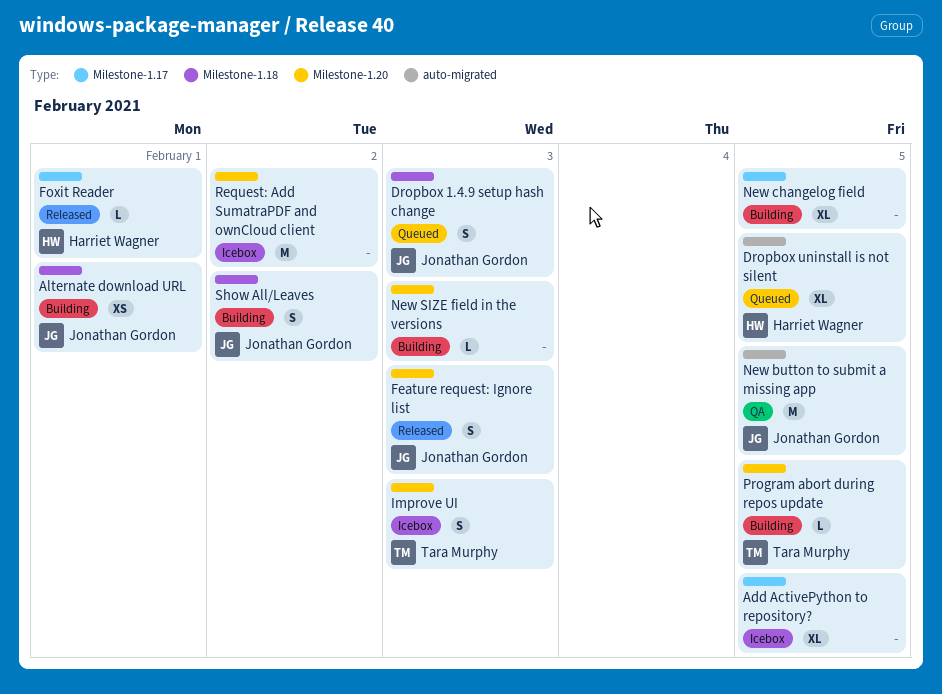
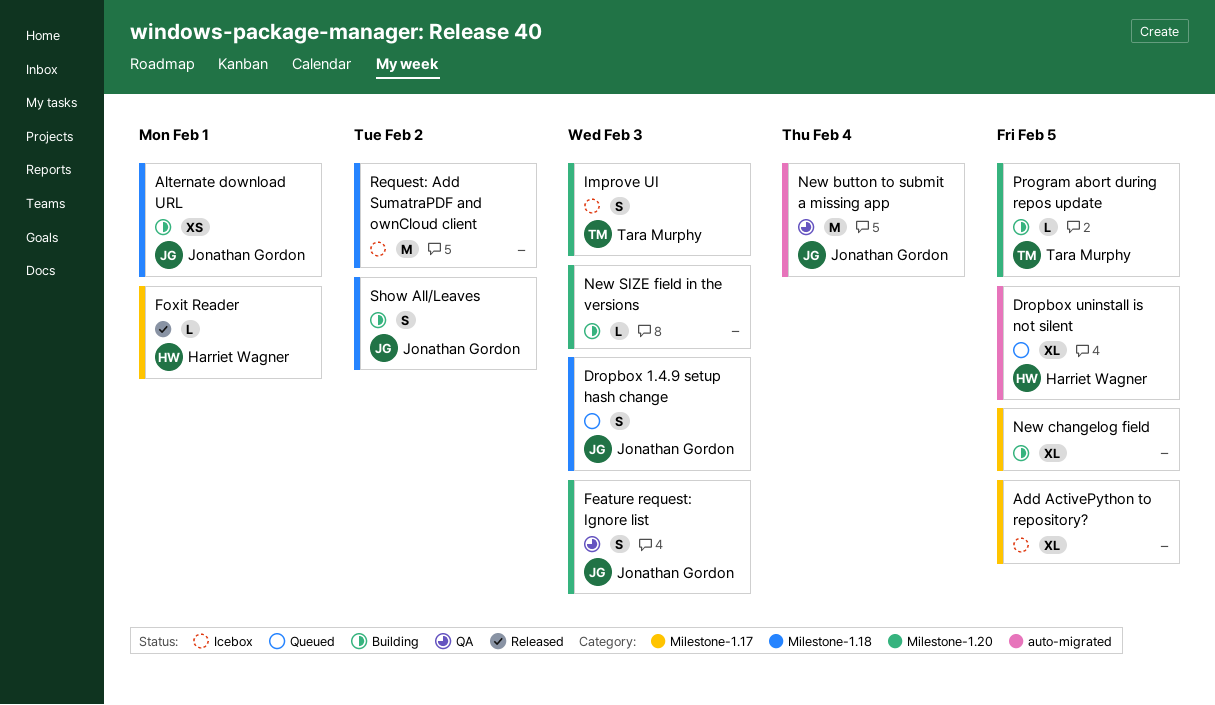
Feature request: Ignore list, status: Released -> QA
New button to submit a missing app, due: Feb 5 -> Feb 4
Request: Add SumatraPDF and ownCloud client, label: Milestone-1.20 -> Milestone-1.18

